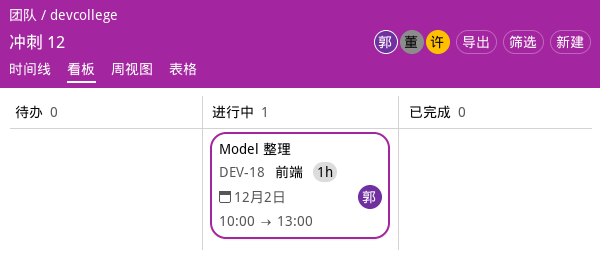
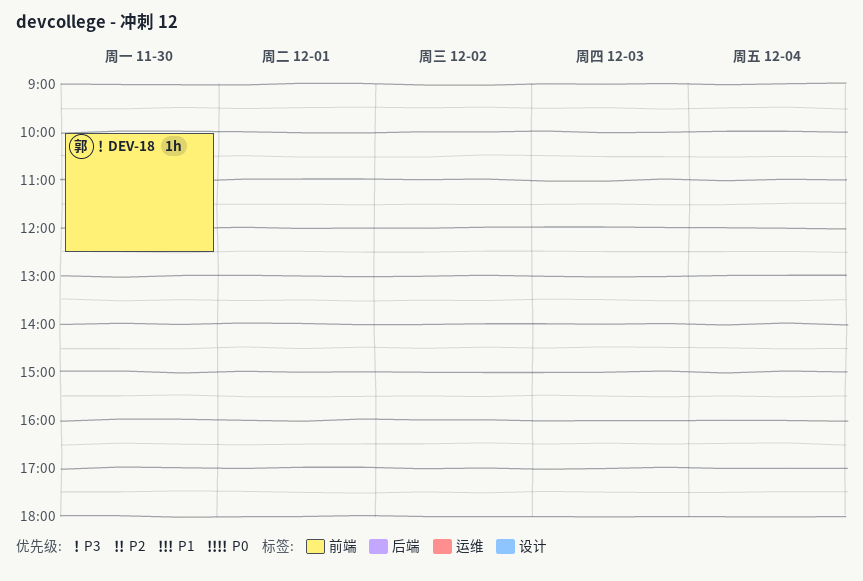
DEV-18, day: Dec 2 -> Nov 30
DEV-18, ends: 13:00 -> 12:30

